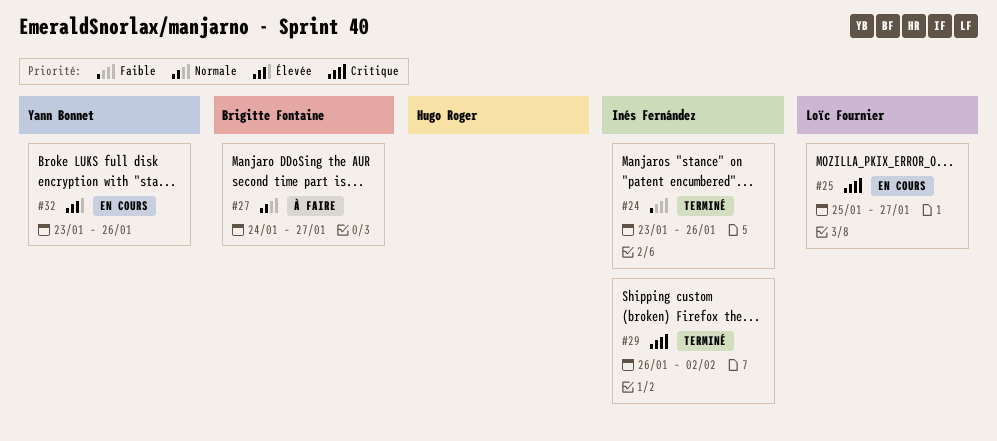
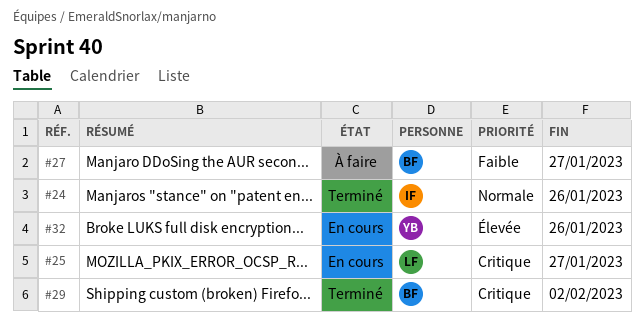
#24, priority: Faible -> Normale
#27, priority: Normale -> Faible
#29, owner: Inés Fernández -> Brigitte Fontaine

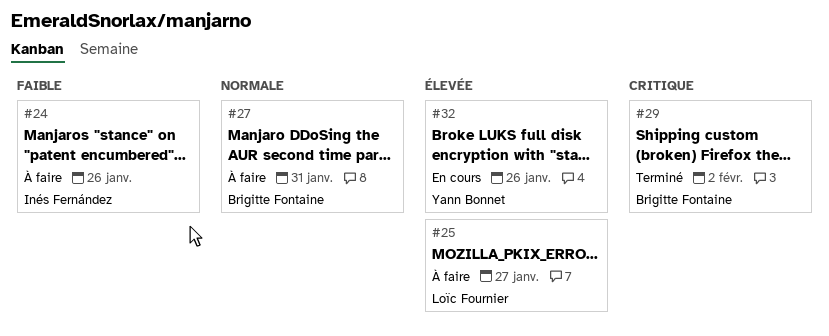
#24, status: Terminé -> À faire
#24, priority: Normale -> Faible
#25, status: En cours -> À faire
#25, priority: Critique -> Élevée
#27, priority: Faible -> Normale
#27, due: Jan 27 -> Jan 31

